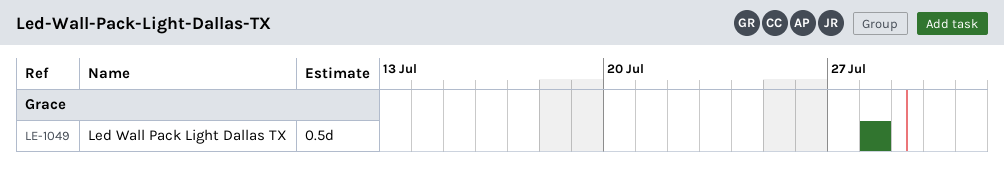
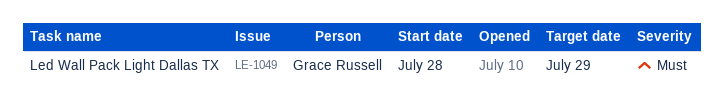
LE-1049, due: Jul 28 -> Jul 29

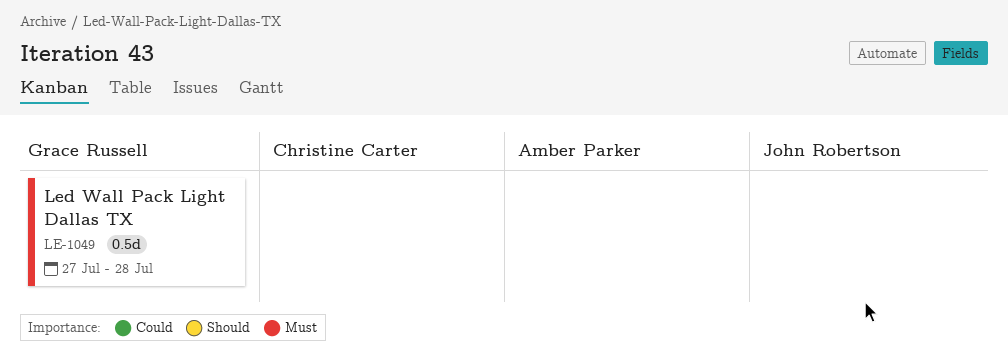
LE-1049, start: Jul 28 -> Jul 27
LE-1049, due: Jul 29 -> Jul 28

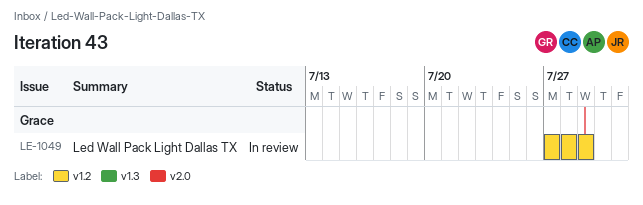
LE-1049, due: Jul 28 -> Jul 29

